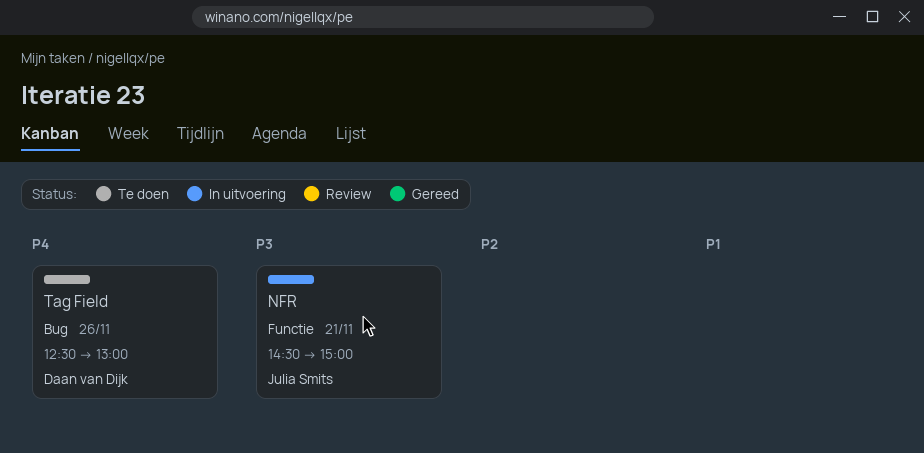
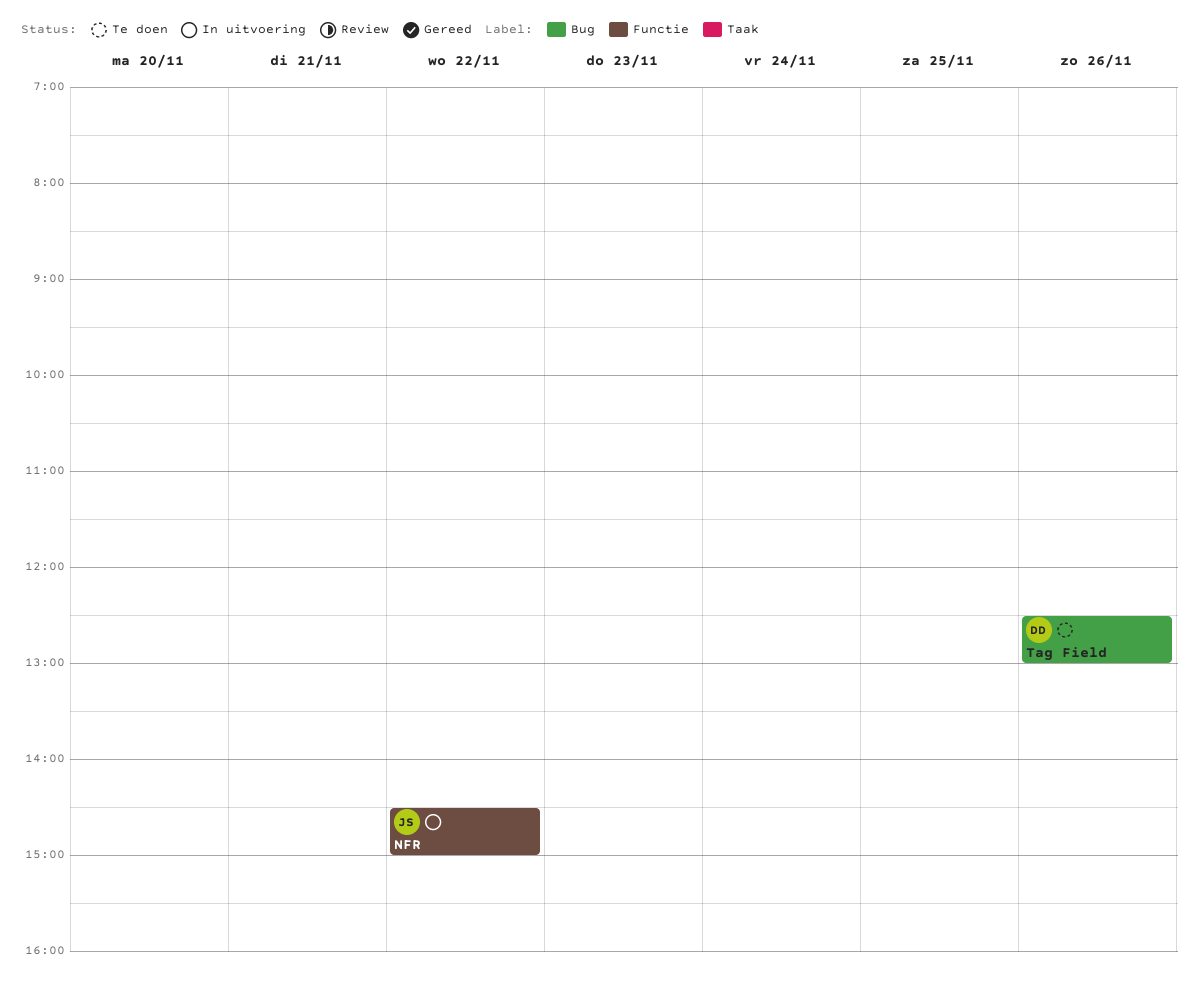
NFR, day: Nov 21 -> Nov 22

